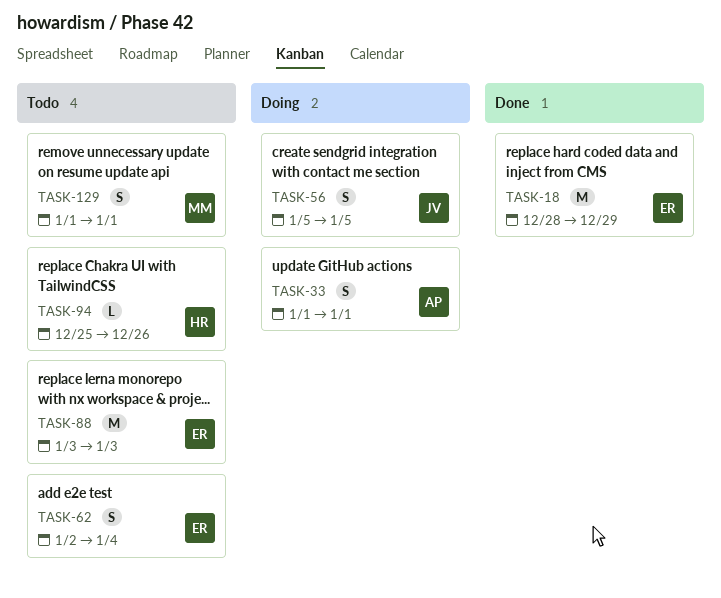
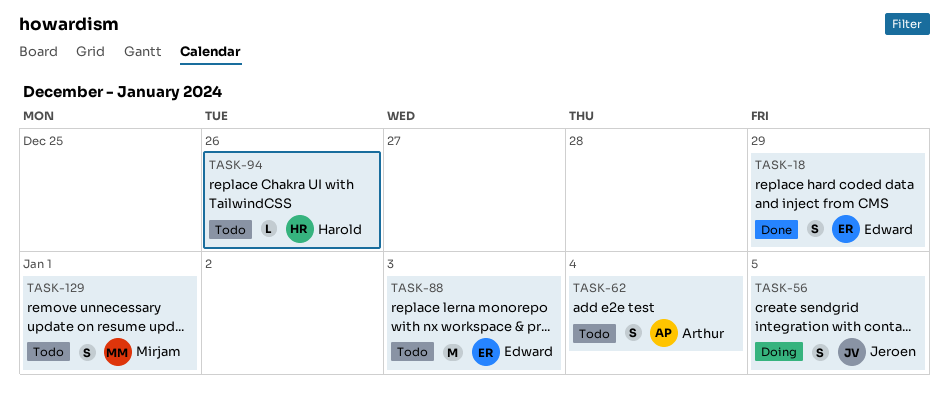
TASK-18, estimate: M -> S
TASK-33: present -> none
TASK-62, owner: Edward -> Arthur

